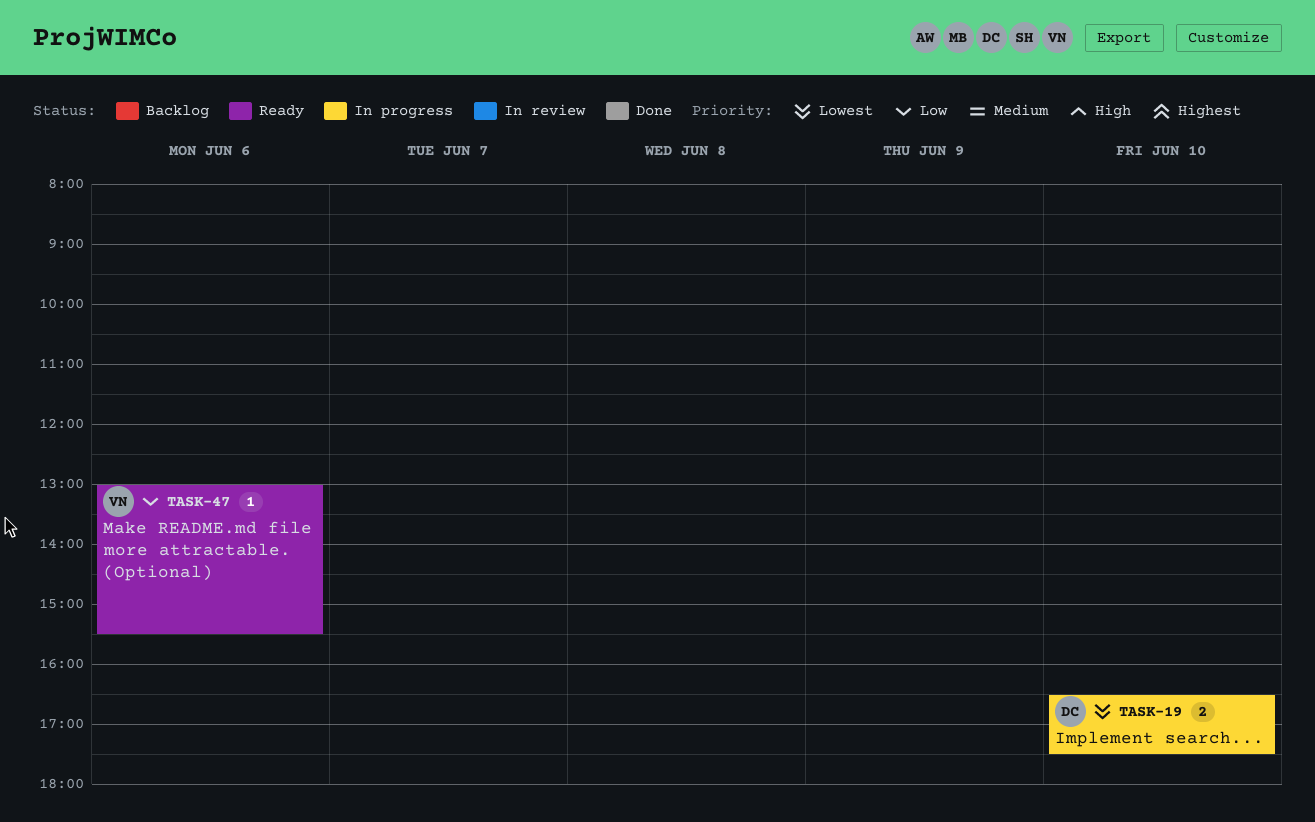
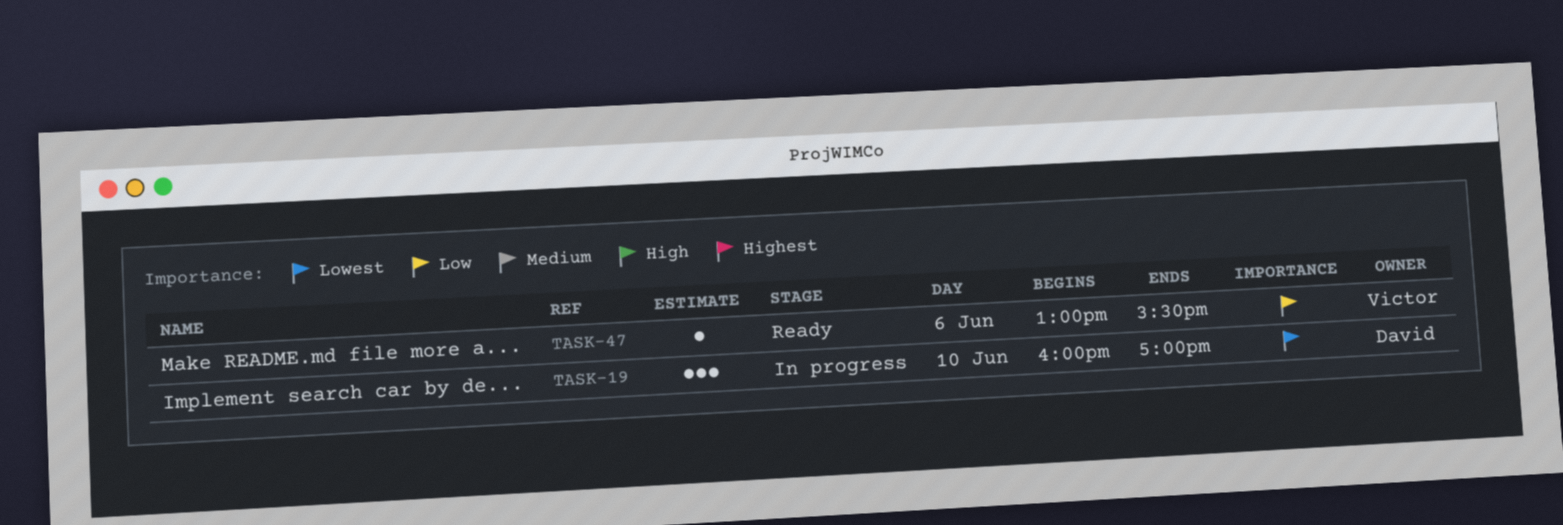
TASK-19, estimate: 2 -> 3
TASK-19, begins: 16:30 -> 16:00
TASK-19, ends: 17:30 -> 17:00

